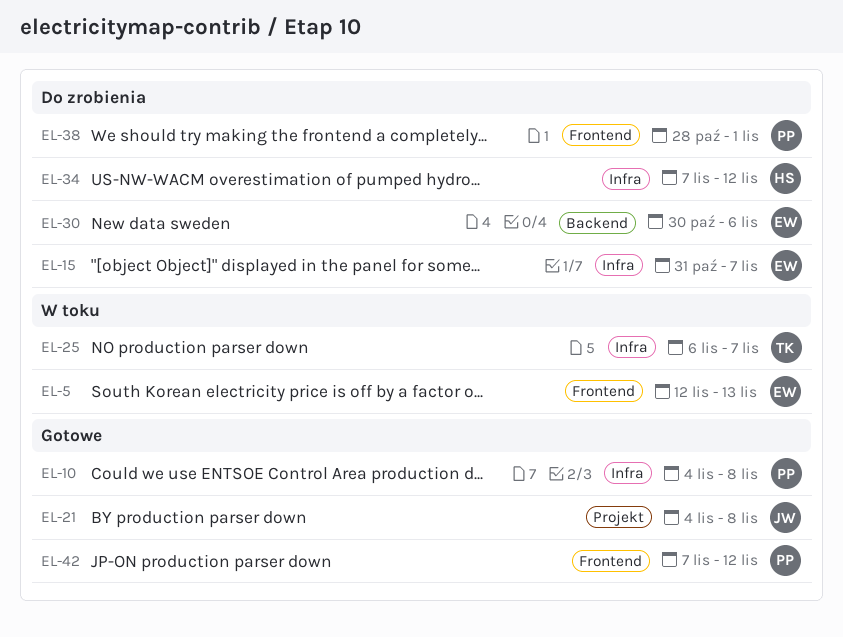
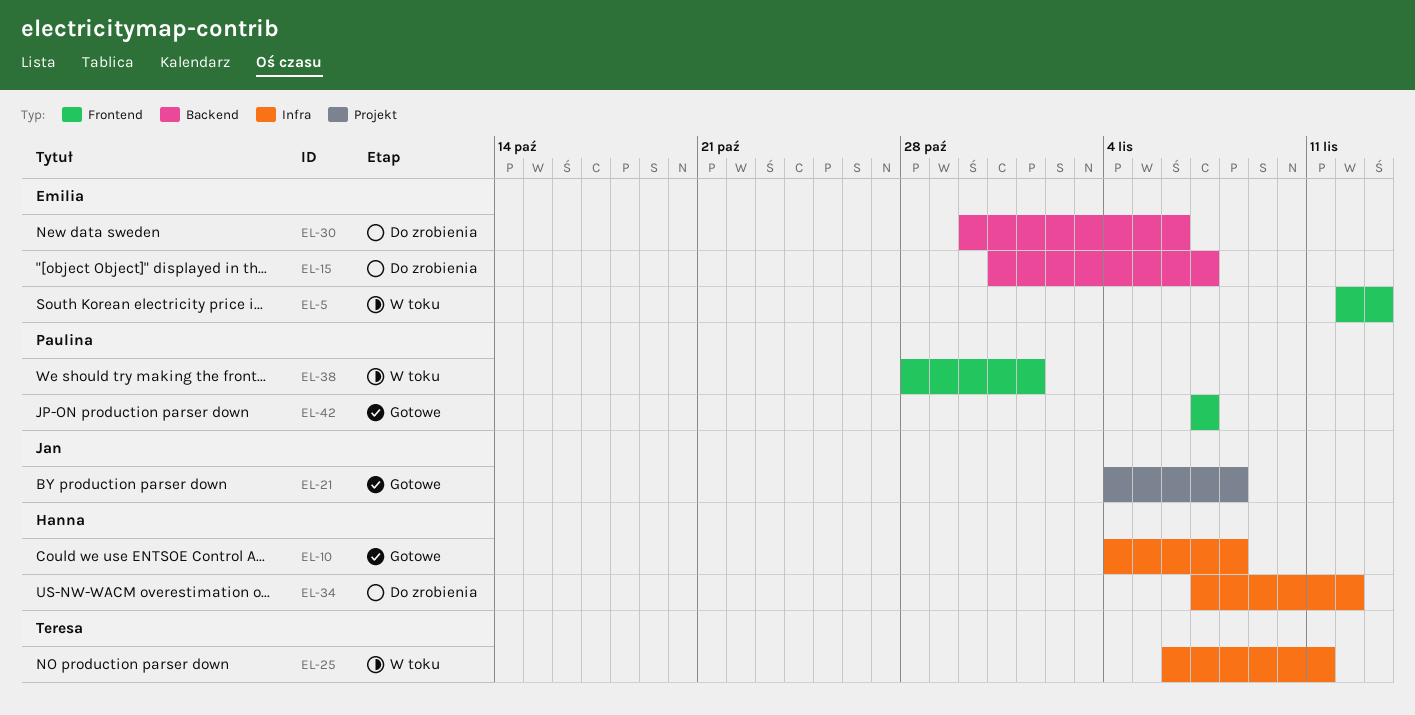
EL-10, owner: Paulina -> Hanna
EL-15, label: Infra -> Backend
EL-25, due: Nov 7 -> Nov 11
EL-38, status: Do zrobienia -> W toku
EL-42, due: Nov 12 -> Nov 7

